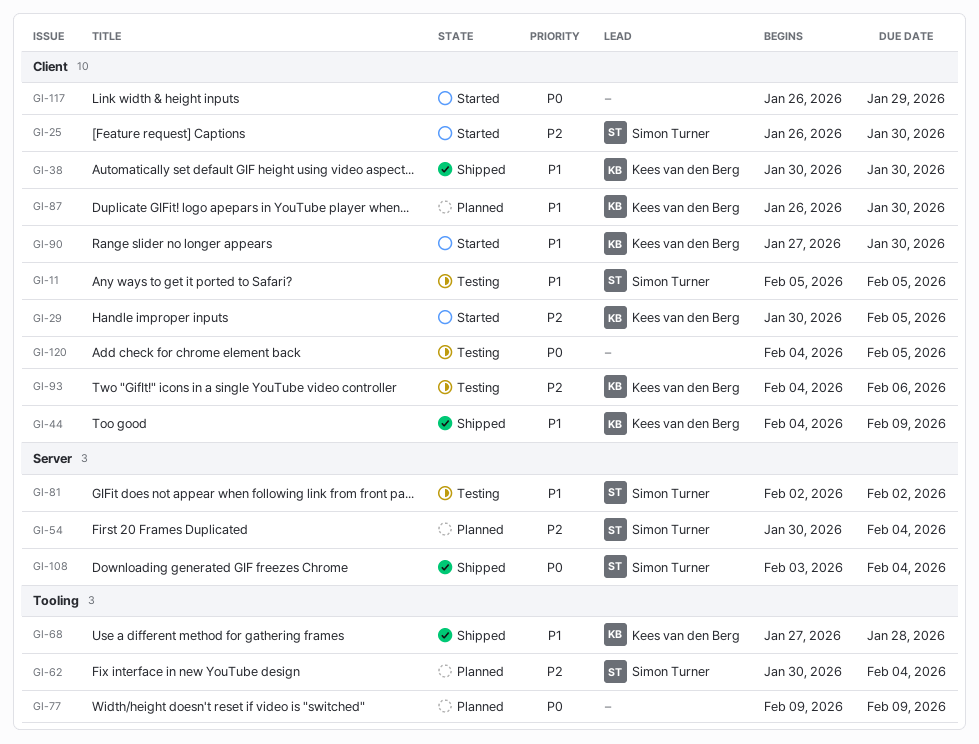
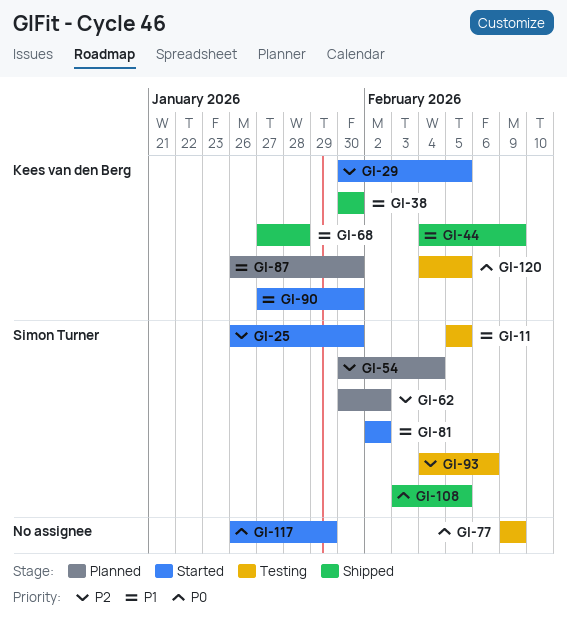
GI-62, due: Feb 4 -> Feb 2
GI-77, status: Planned -> Testing
GI-81, status: Testing -> Started
GI-93, owner: Kees van den Berg -> Simon Turner
GI-108, due: Feb 4 -> Feb 5
GI-120, owner: none -> Kees van den Berg

